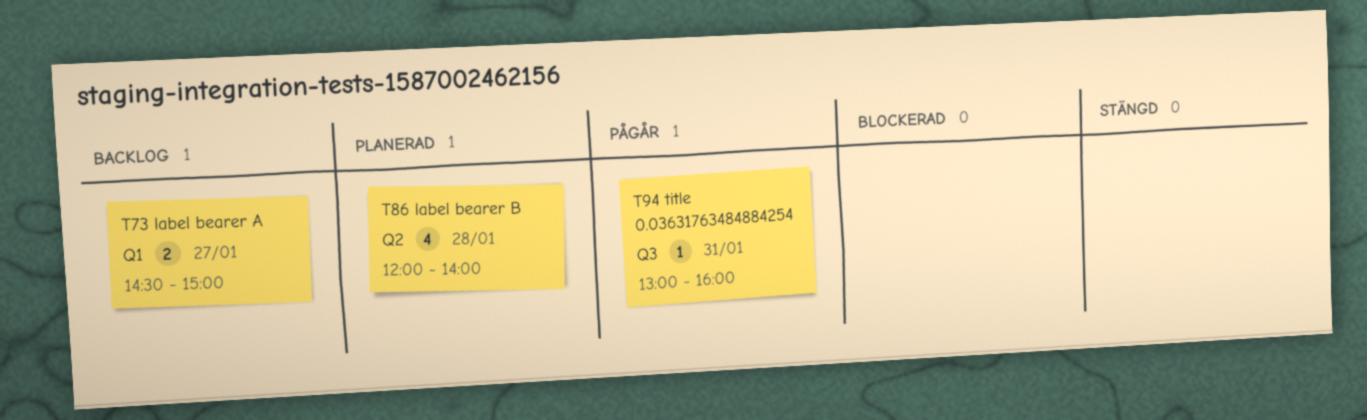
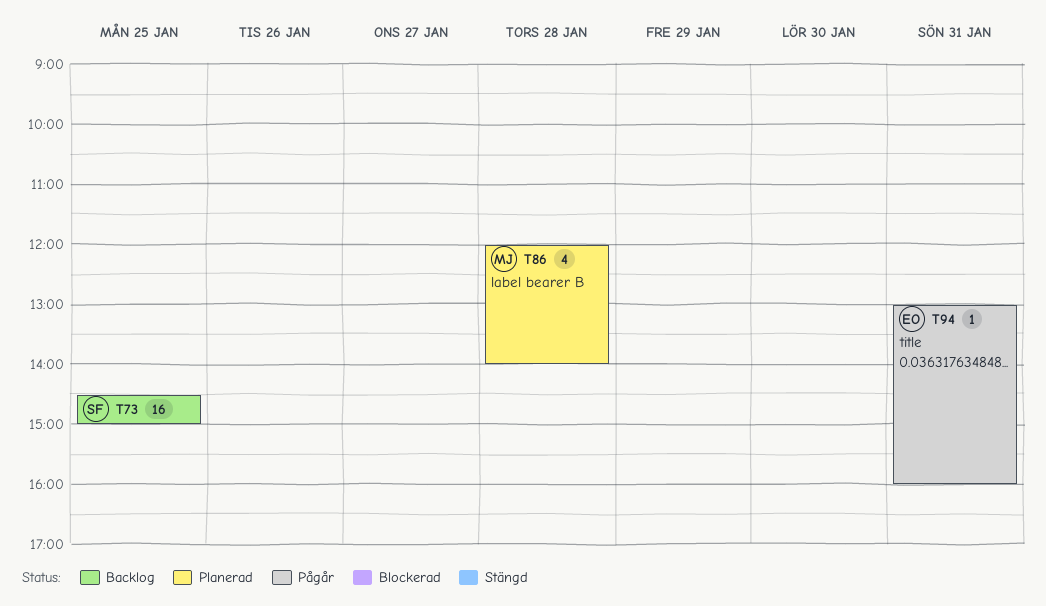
T73, estimate: 2 -> 16
T73, day: Jan 27 -> Jan 25

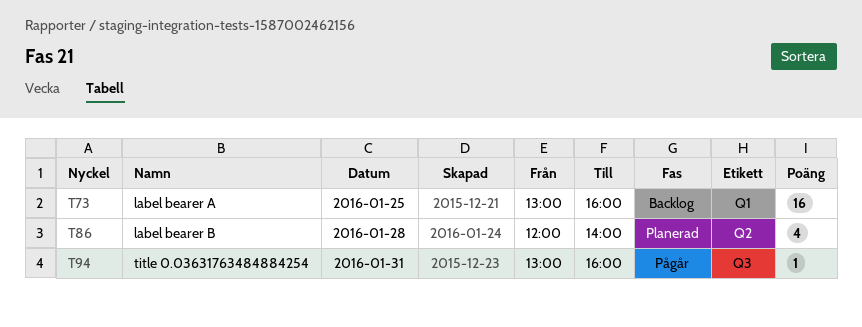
T73, begins: 14:30 -> 13:00
T73, ends: 15:00 -> 16:00

